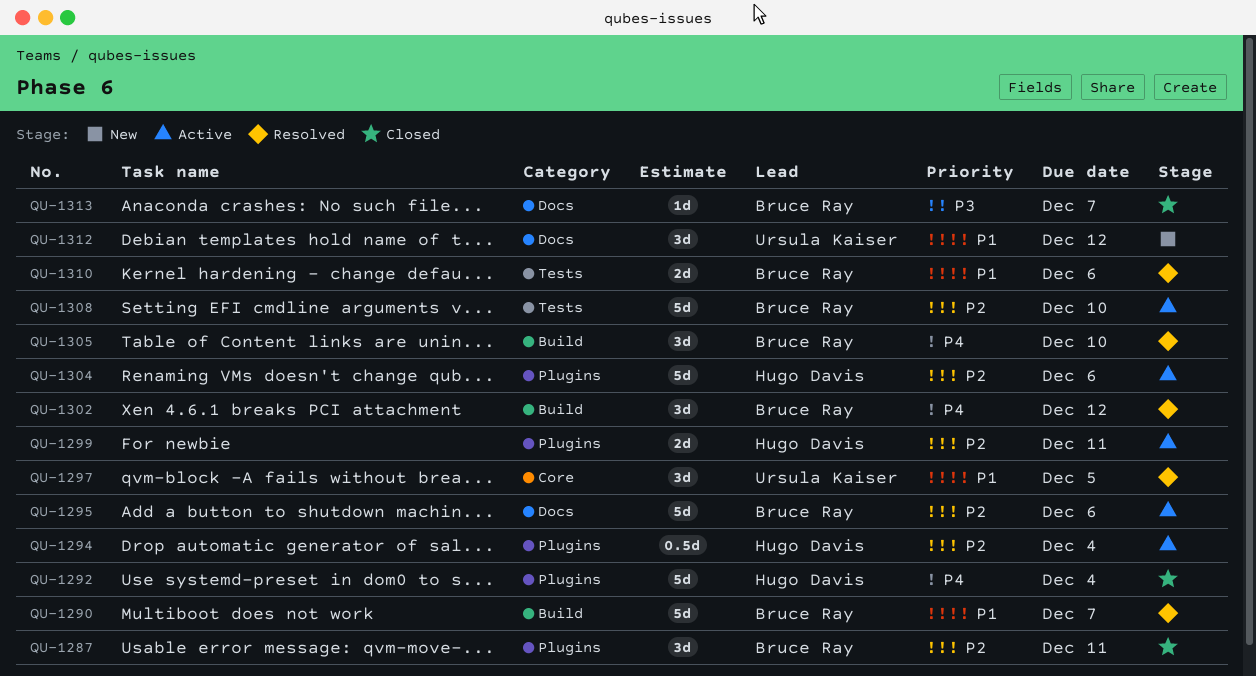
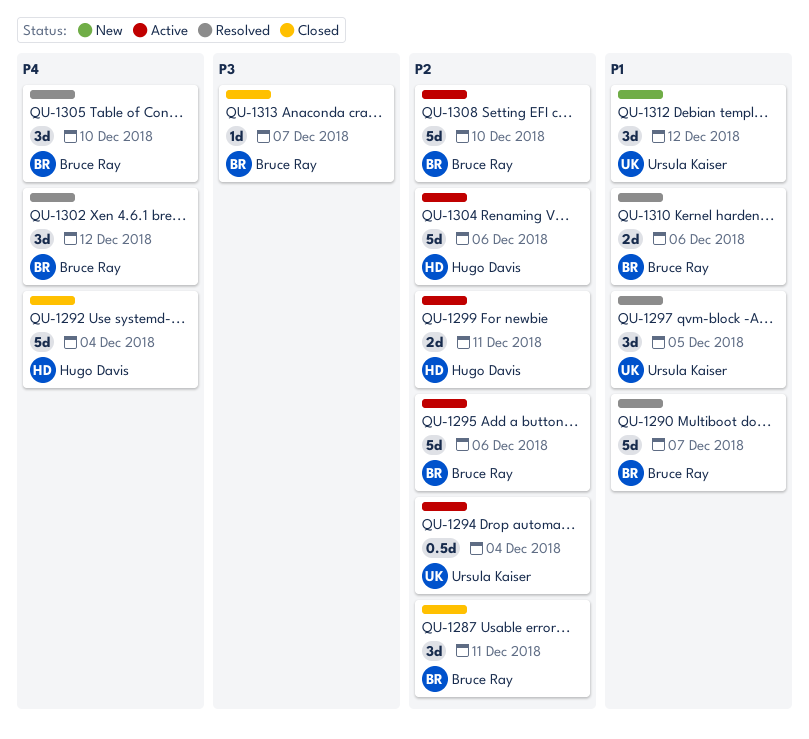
QU-1294, owner: Hugo Davis -> Ursula Kaiser

